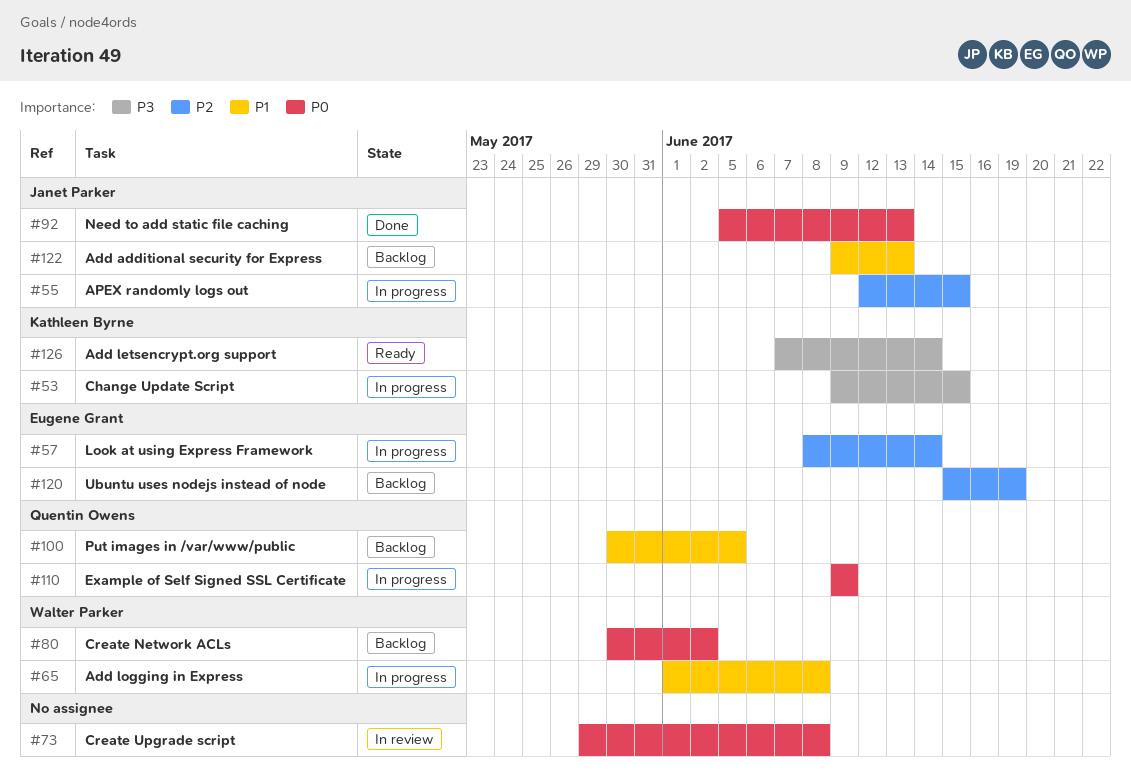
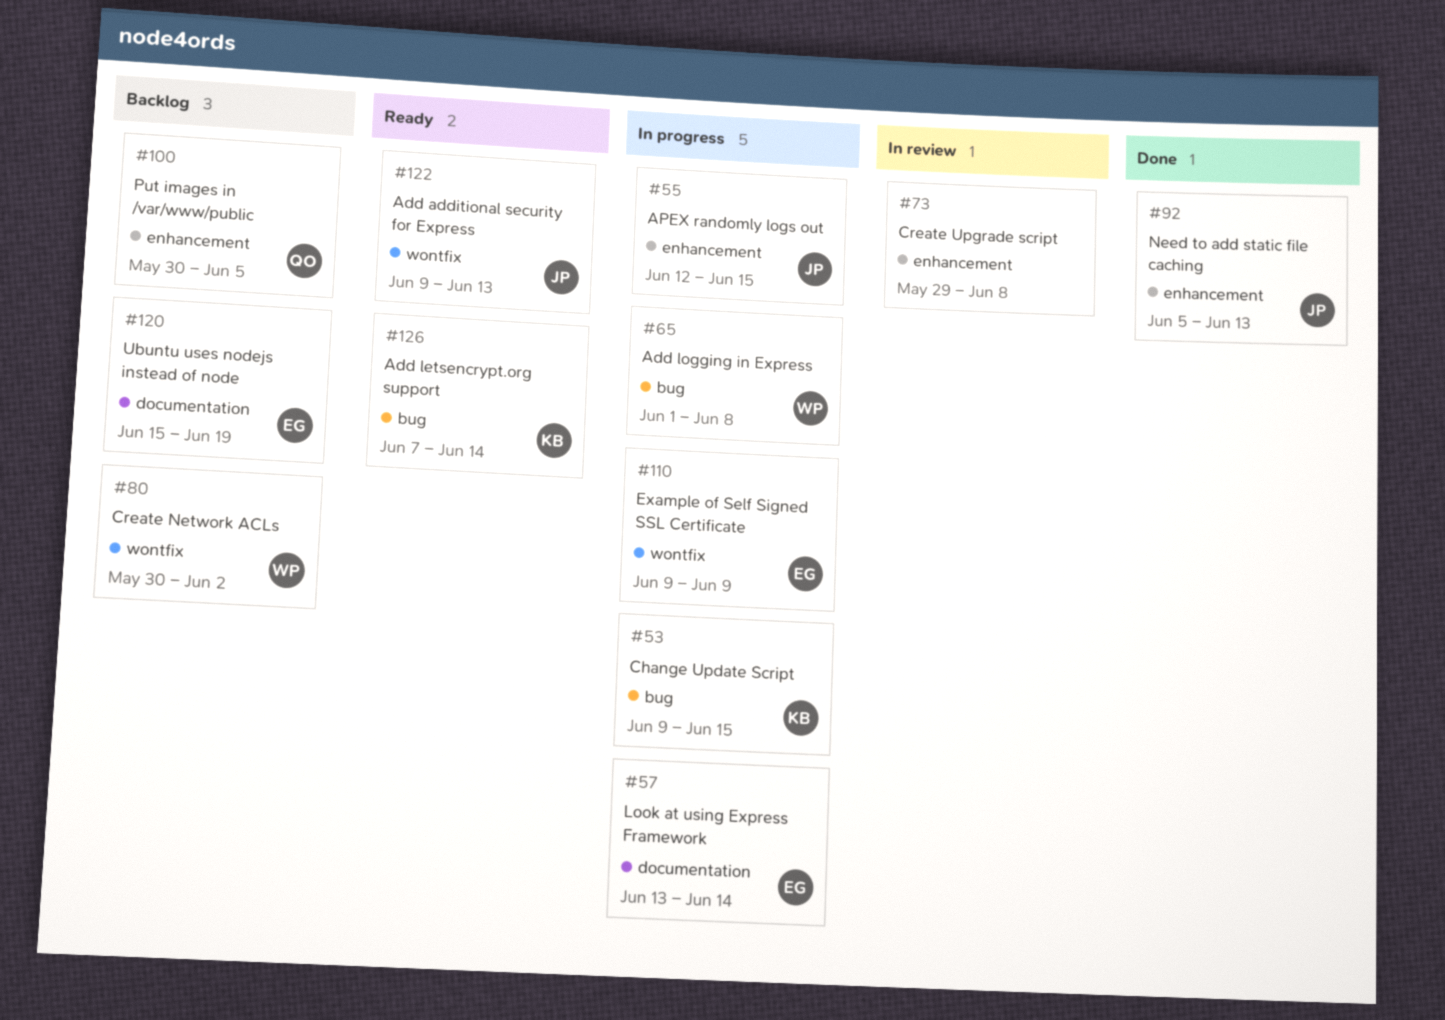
#57, start: Jun 8 -> Jun 13
#110, owner: Quentin Owens -> Eugene Grant
#122, status: Backlog -> Ready

